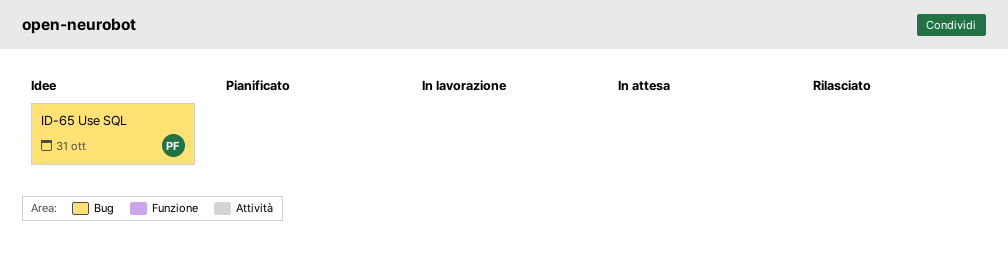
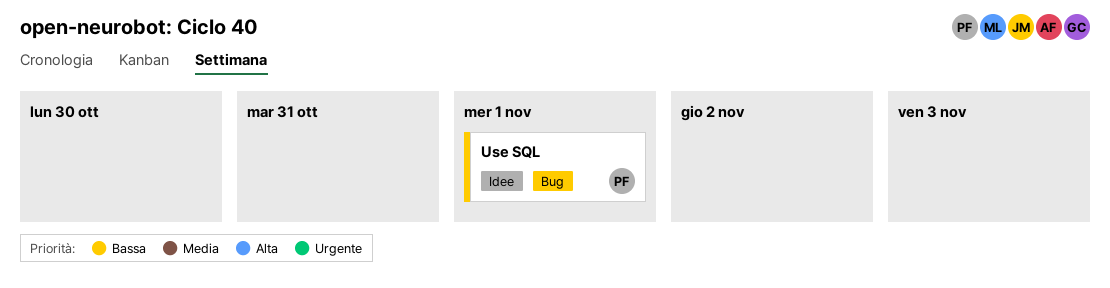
Use SQL, due: Oct 31 -> Nov 1

